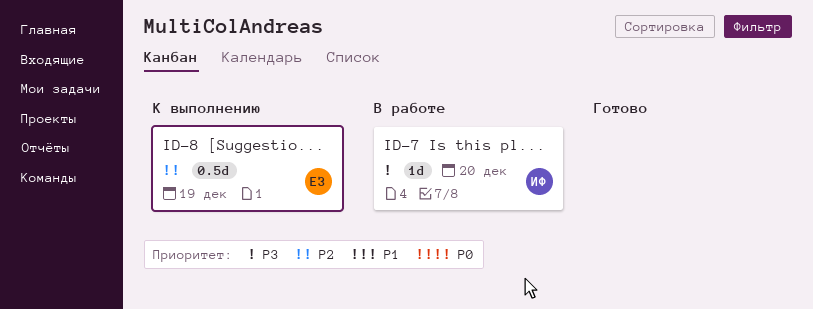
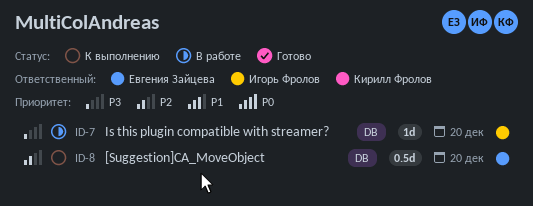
ID-8, due: Dec 19 -> Dec 20

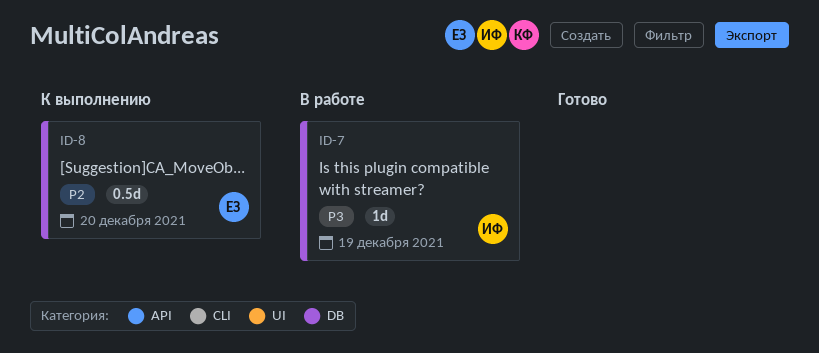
ID-7, due: Dec 20 -> Dec 19

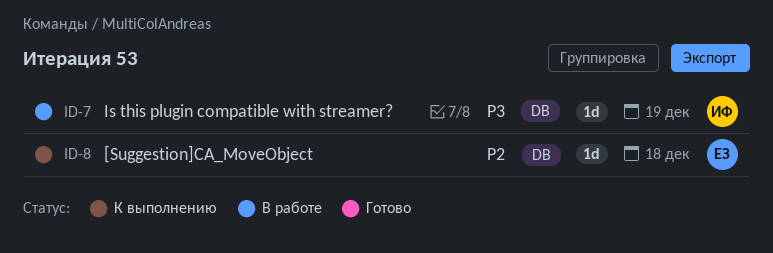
ID-8, estimate: 0.5d -> 1d
ID-8, due: Dec 20 -> Dec 18

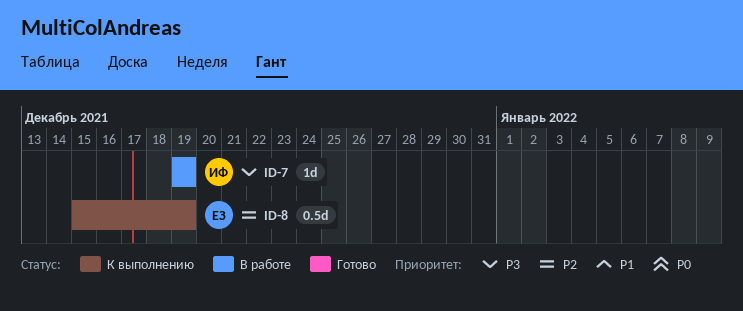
ID-8, estimate: 1d -> 0.5d
ID-8, due: Dec 18 -> Dec 19

